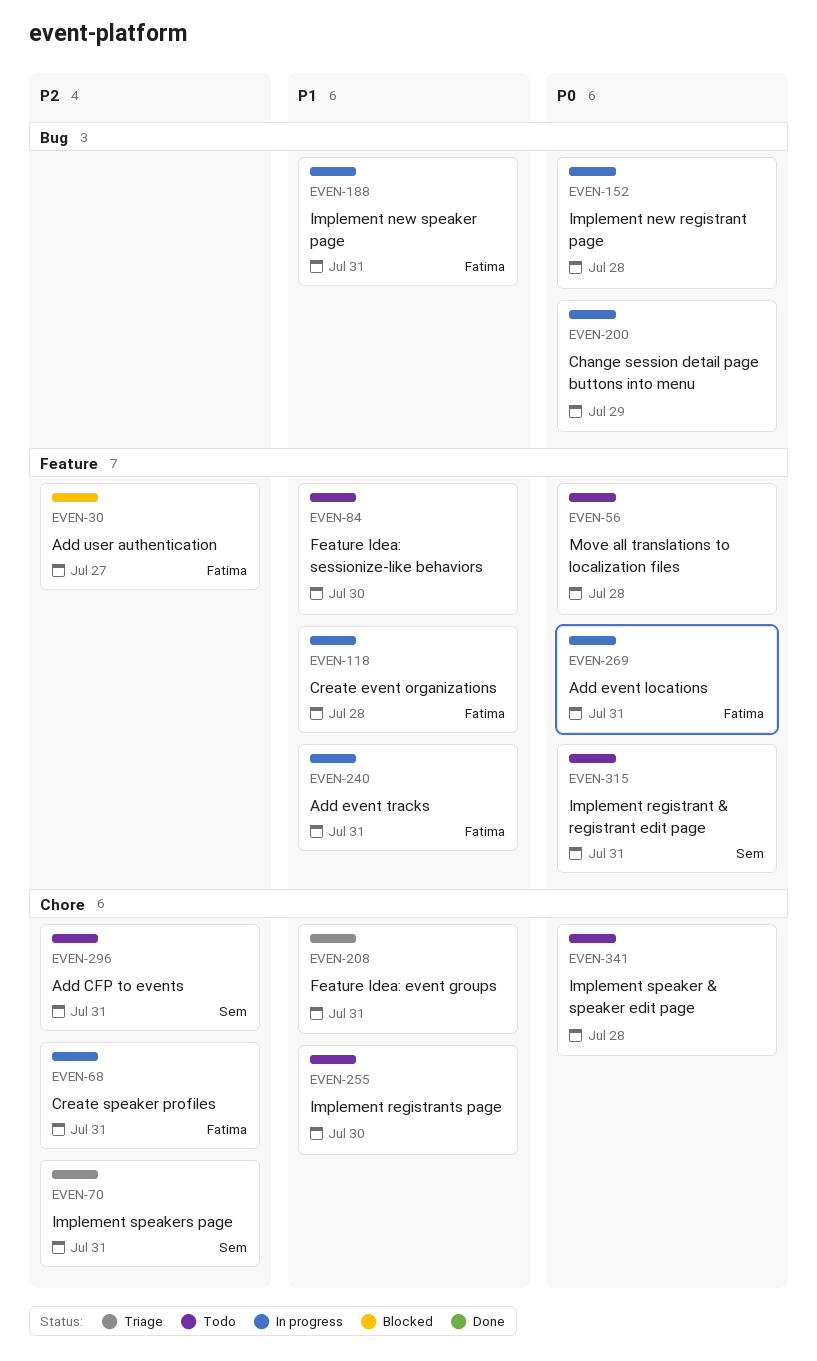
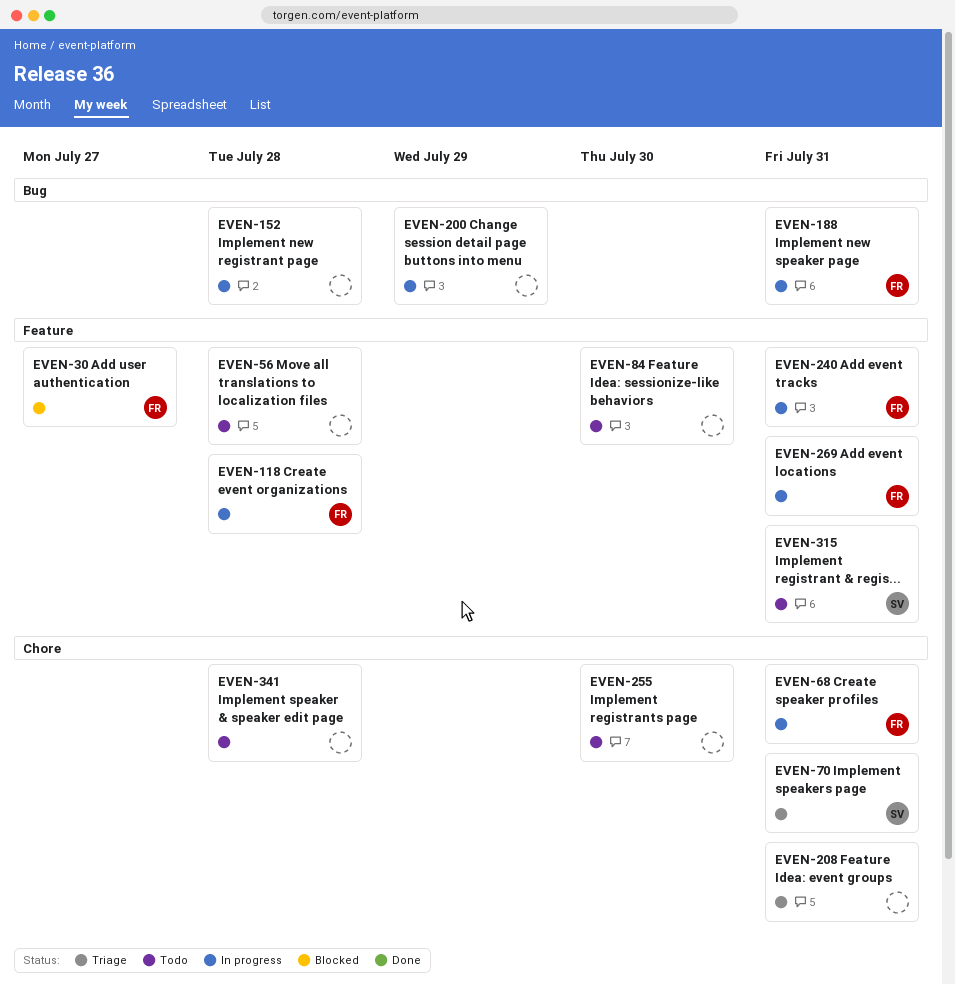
EVEN-296: present -> none

